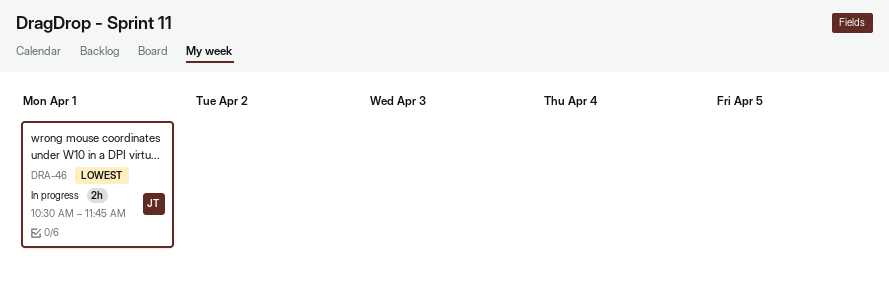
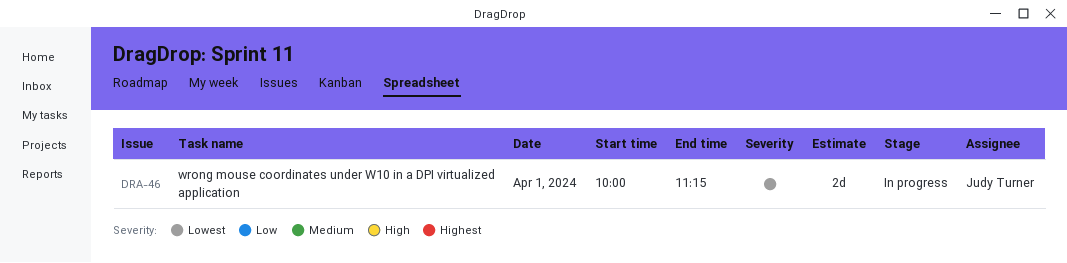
DRA-46, estimate: 2h -> 2d
DRA-46, begins: 10:30 -> 10:00
DRA-46, ends: 11:45 -> 11:15

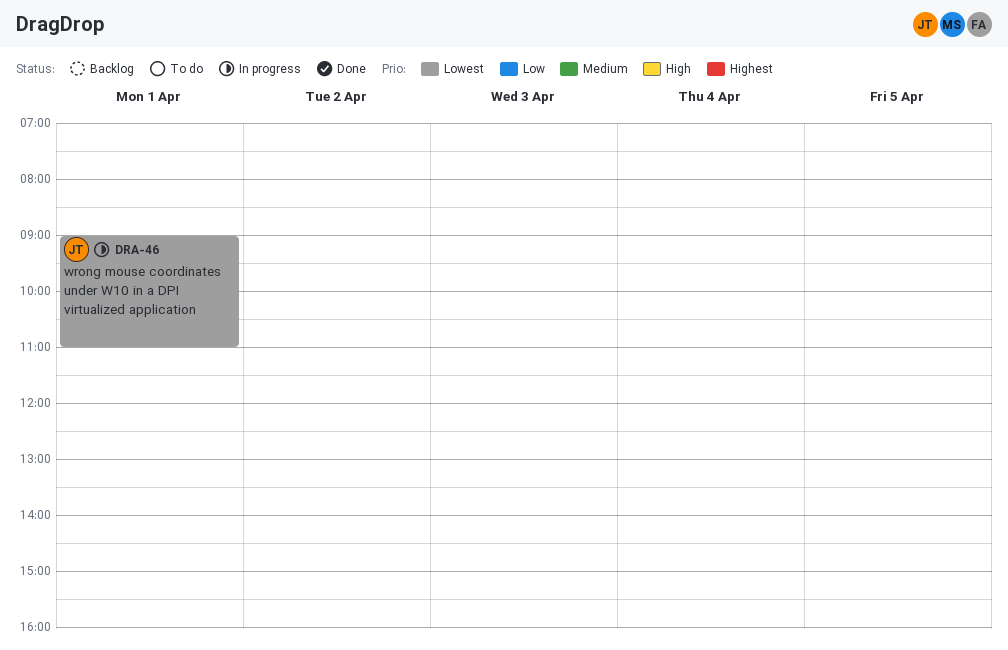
DRA-46, begins: 10:00 -> 09:00
DRA-46, ends: 11:15 -> 11:00

